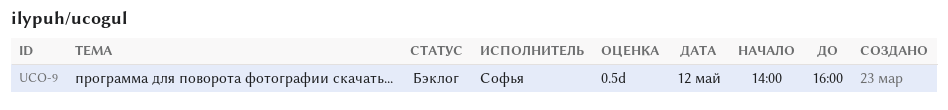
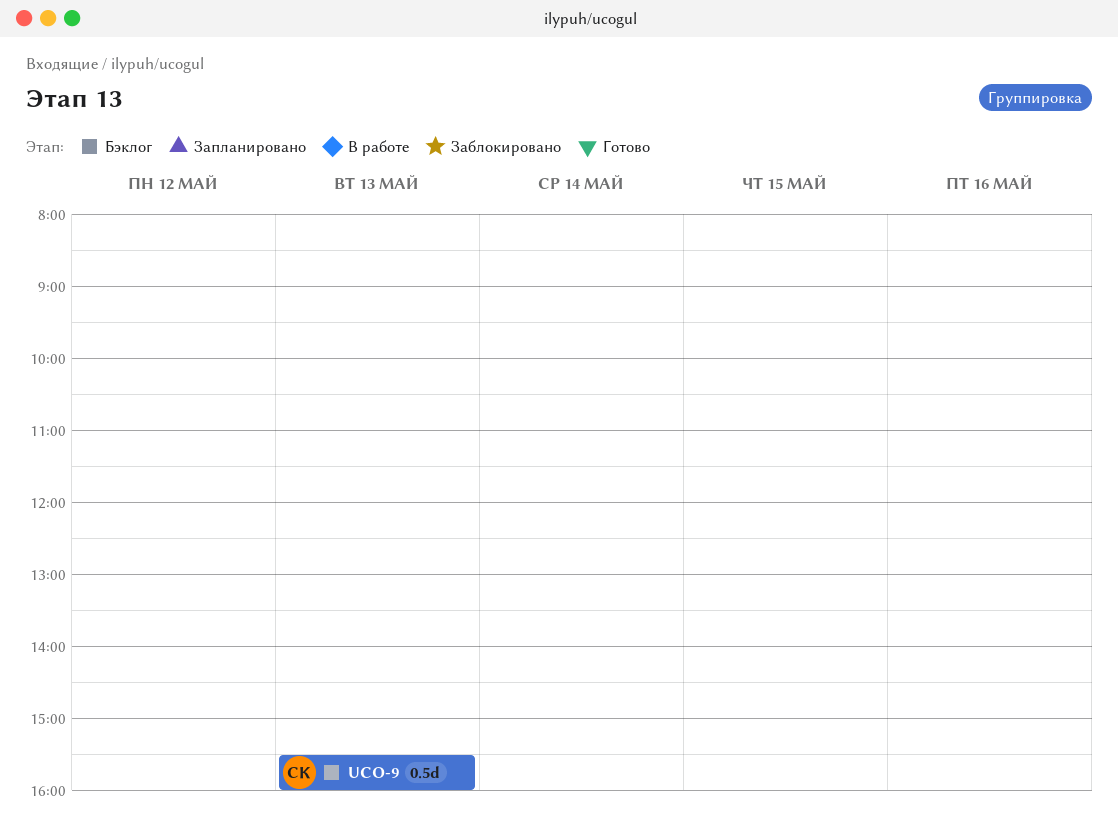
UCO-9, day: May 12 -> May 13
UCO-9, begins: 14:00 -> 15:30

